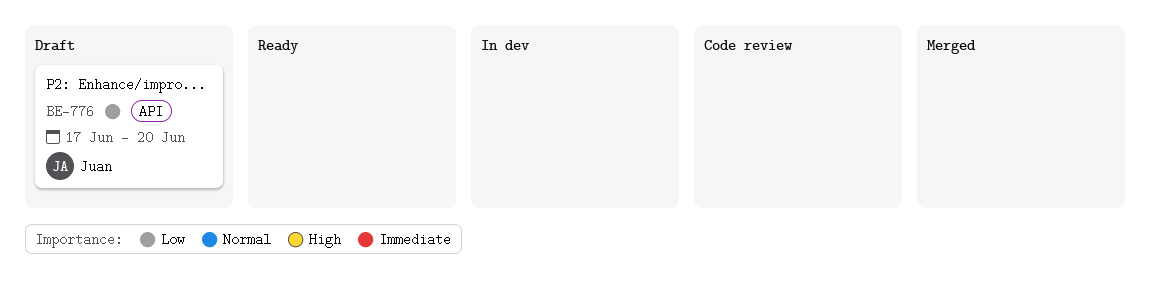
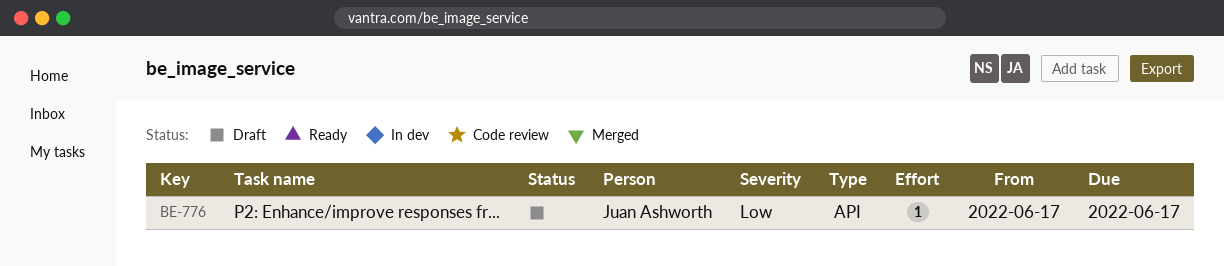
BE-776, due: Jun 20 -> Jun 17

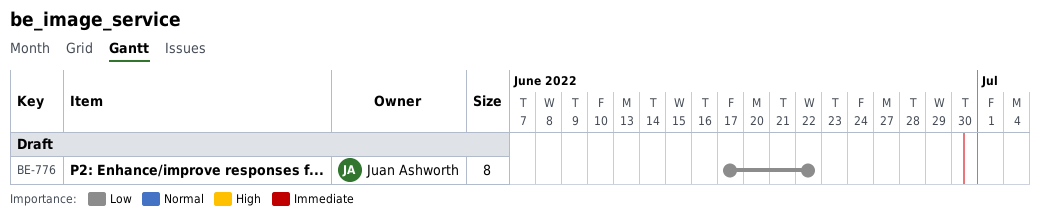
BE-776, estimate: 1 -> 8
BE-776, due: Jun 17 -> Jun 22

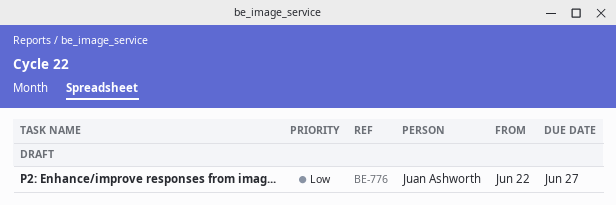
BE-776, start: Jun 17 -> Jun 22
BE-776, due: Jun 22 -> Jun 27

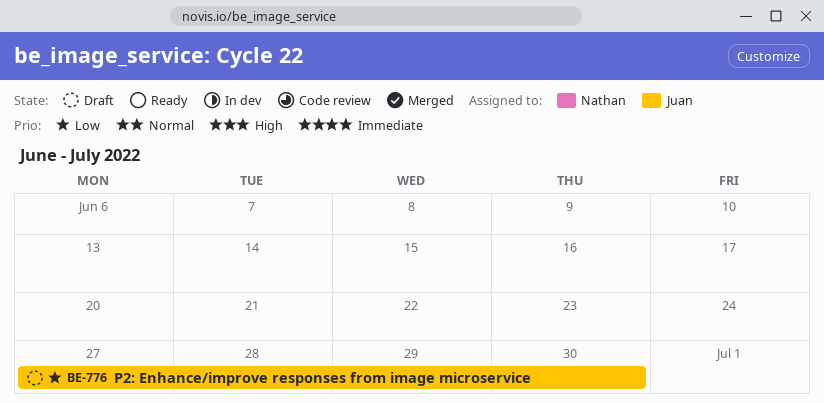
BE-776, start: Jun 22 -> Jun 27
BE-776, due: Jun 27 -> Jun 30

